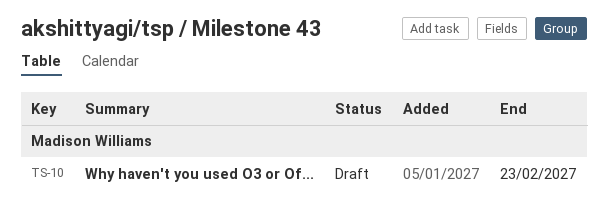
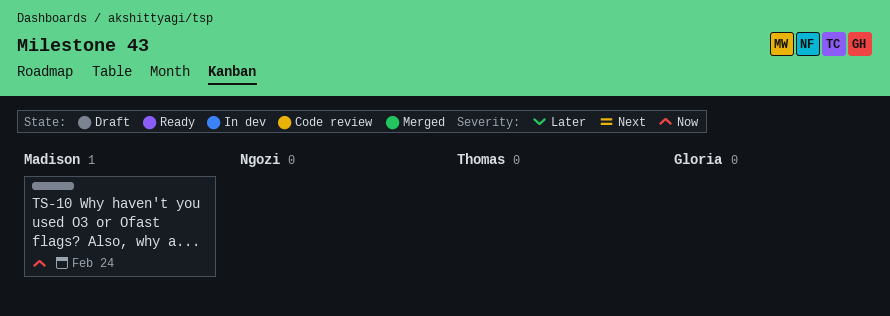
TS-10, due: Feb 23 -> Feb 24

